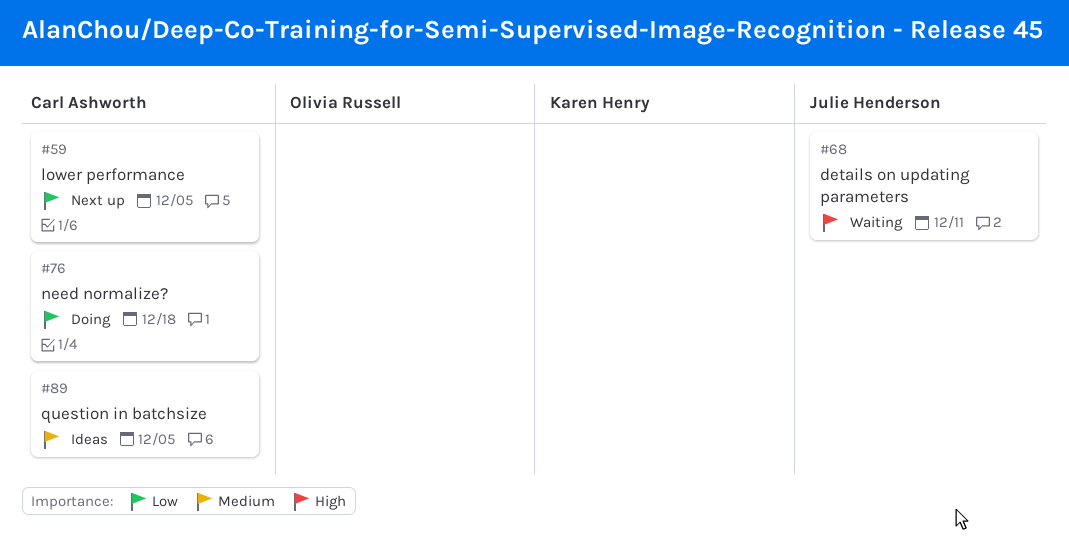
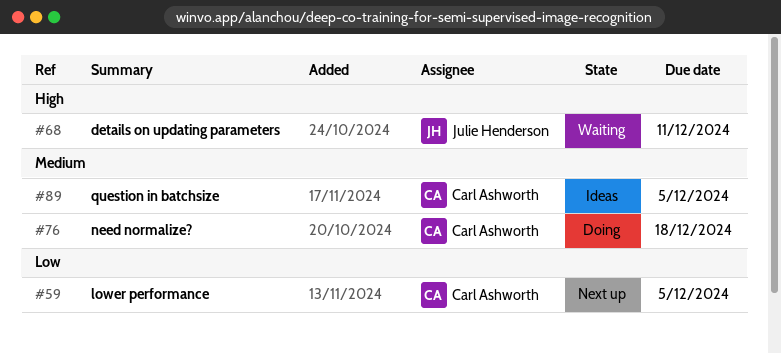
#76, priority: Low -> Medium

